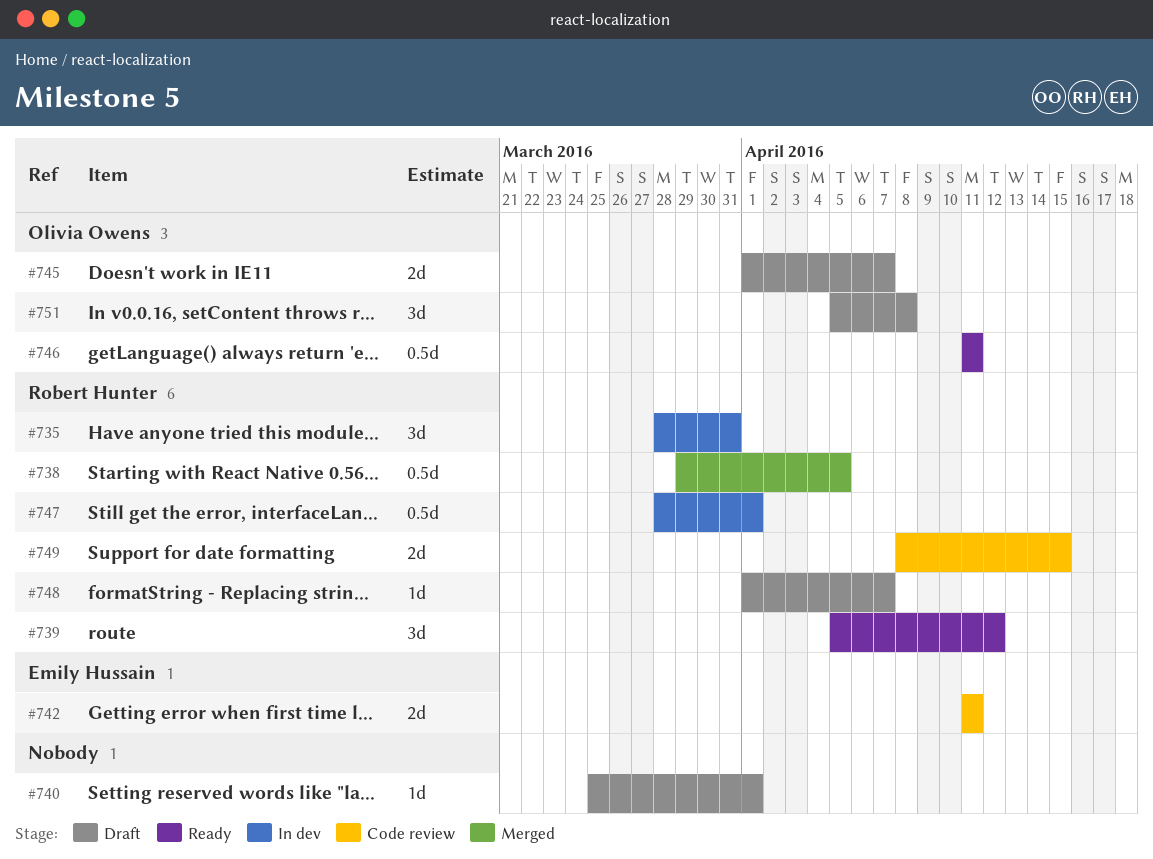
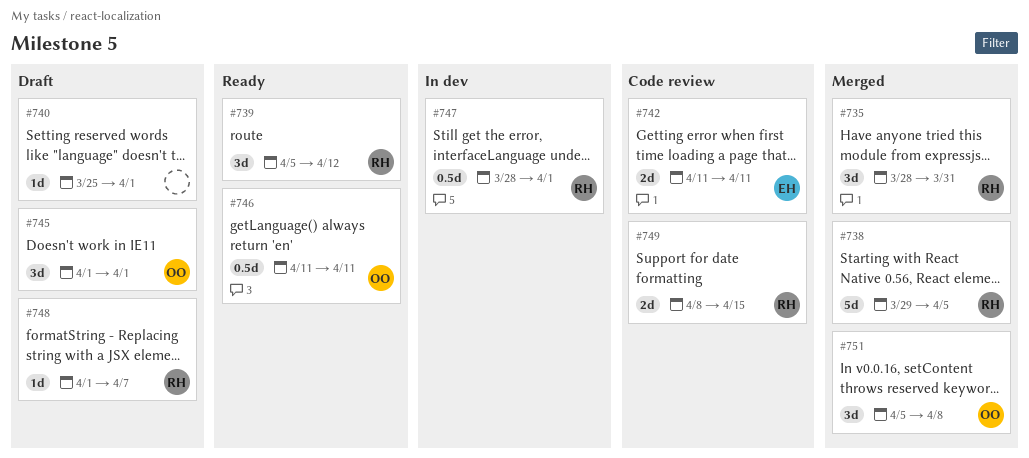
#735, status: In dev -> Merged
#738, estimate: 0.5d -> 5d
#745, estimate: 2d -> 3d
#745, due: Apr 7 -> Apr 1
#751, status: Draft -> Merged

